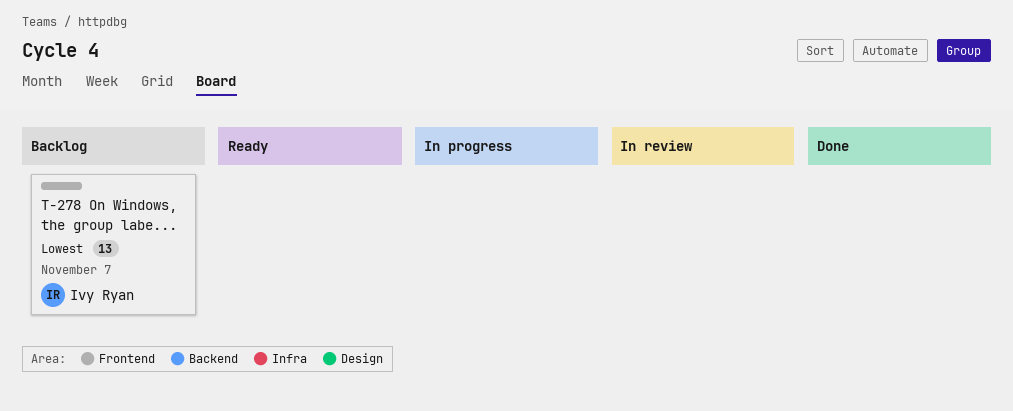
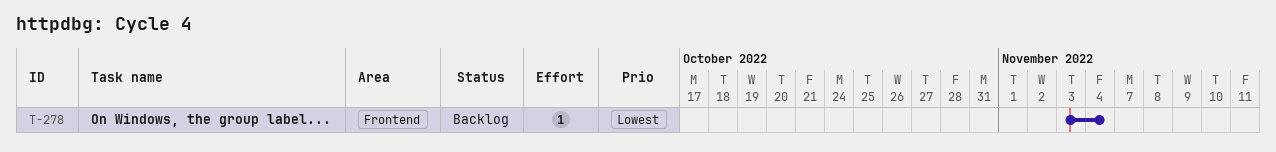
T-278, estimate: 13 -> 1
T-278, due: Nov 7 -> Nov 4

